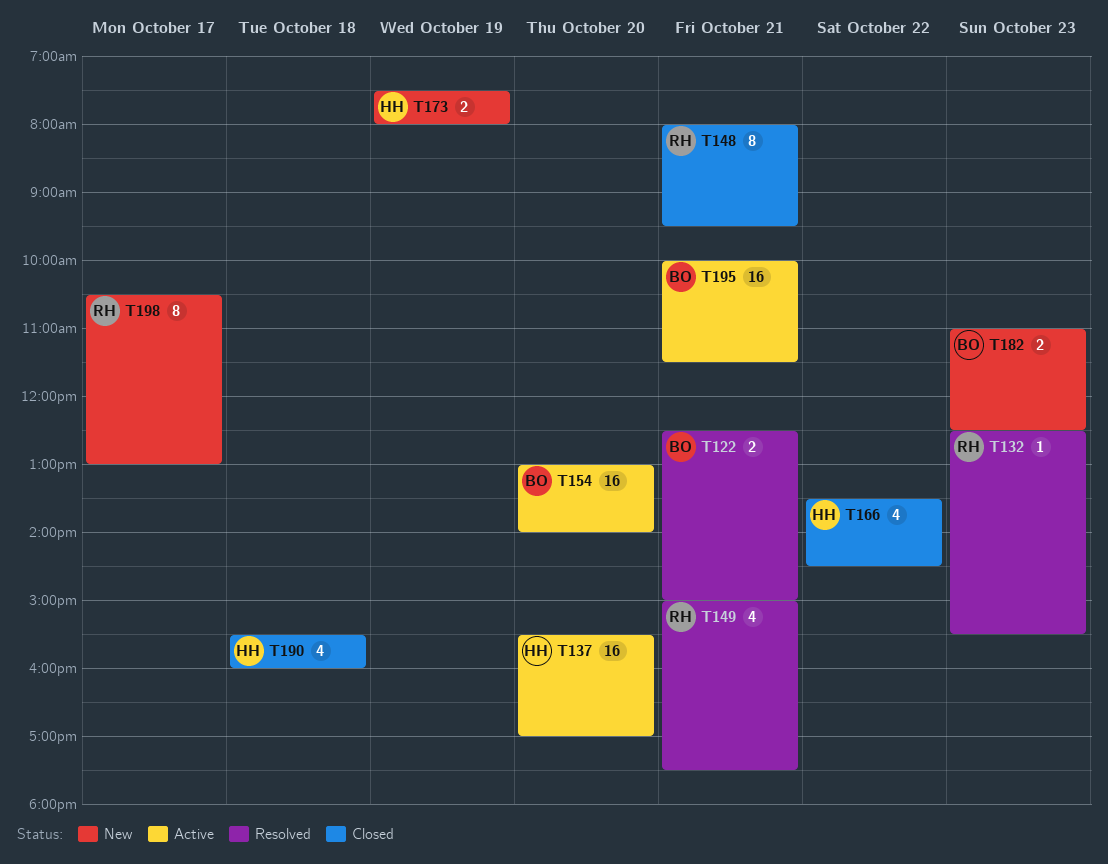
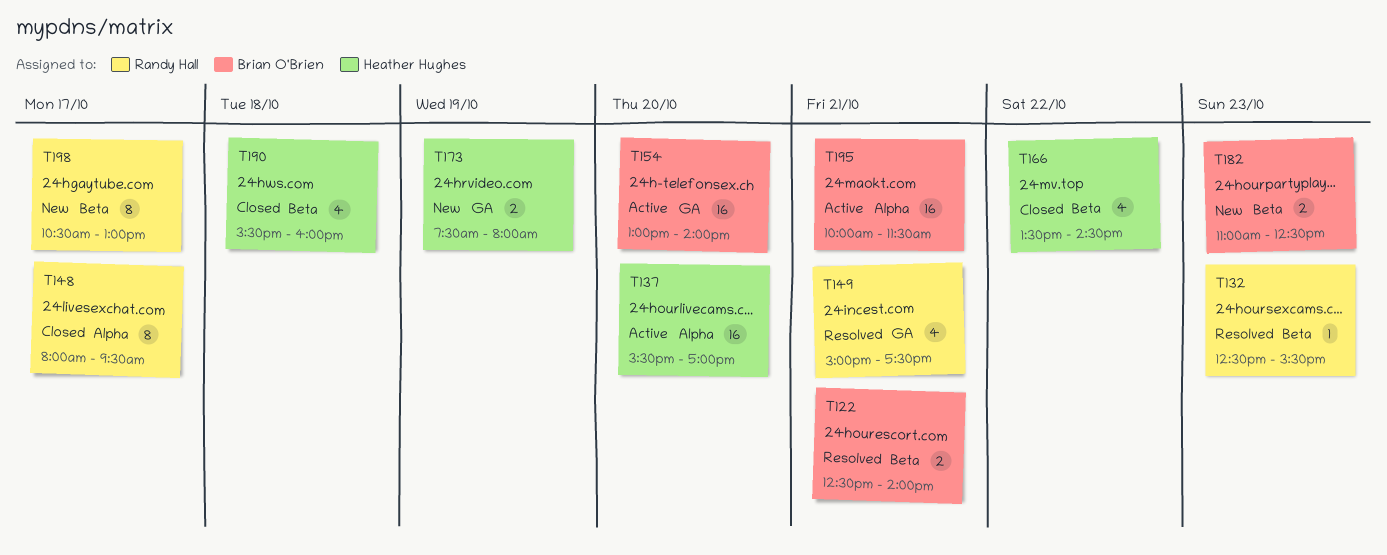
T122, ends: 15:00 -> 14:00
T148, day: Oct 21 -> Oct 17

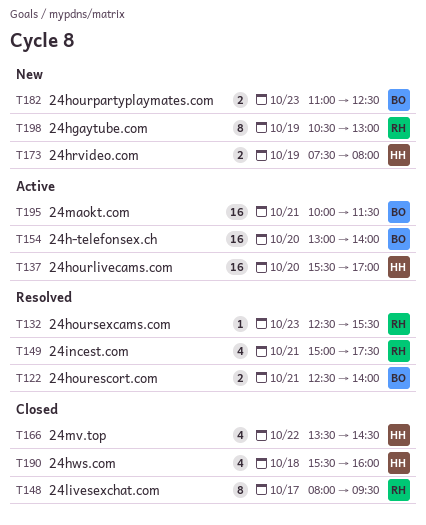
T198, day: Oct 17 -> Oct 19

